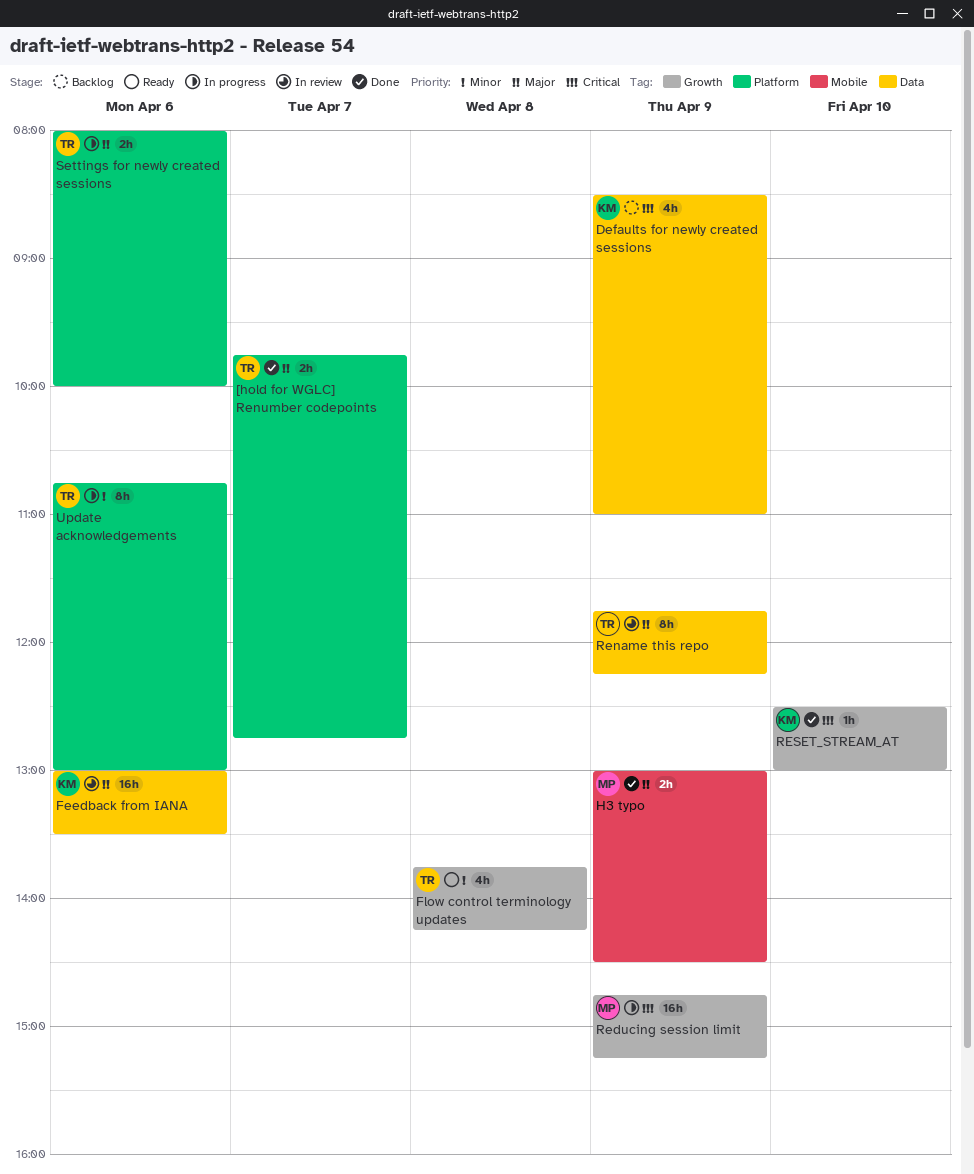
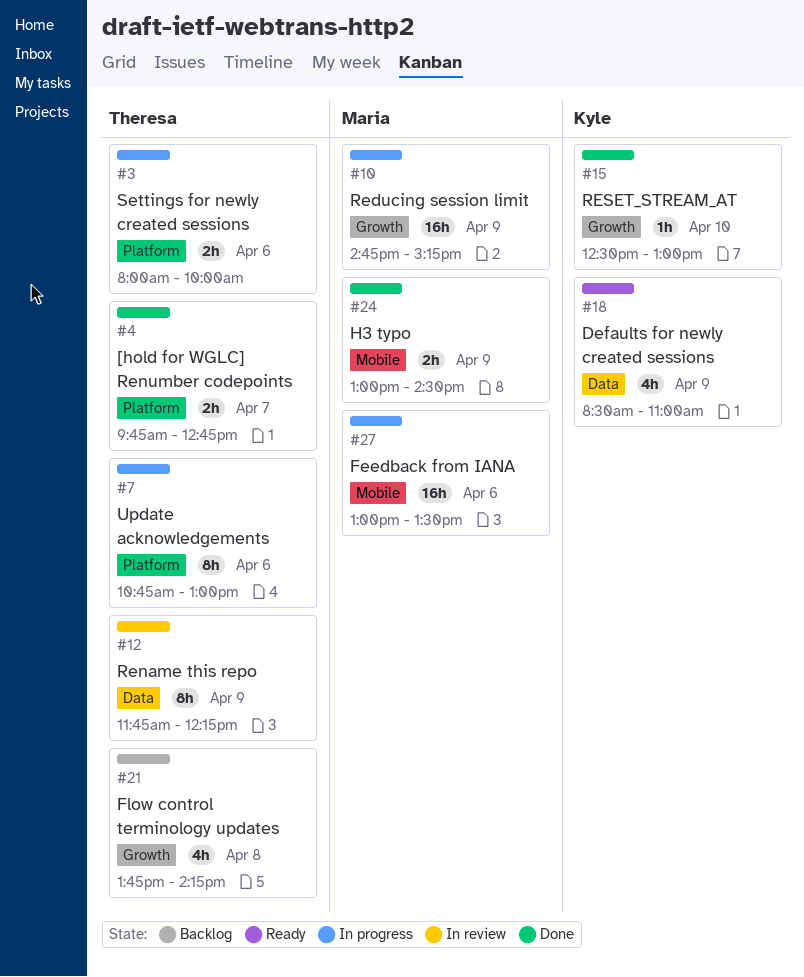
Defaults for newly created sessions, status: Backlog -> Ready
Feedback from IANA, status: In review -> In progress
Feedback from IANA, owner: Kyle -> Maria
Feedback from IANA, label: Data -> Mobile
Flow control terminology updates, status: Ready -> Backlog

